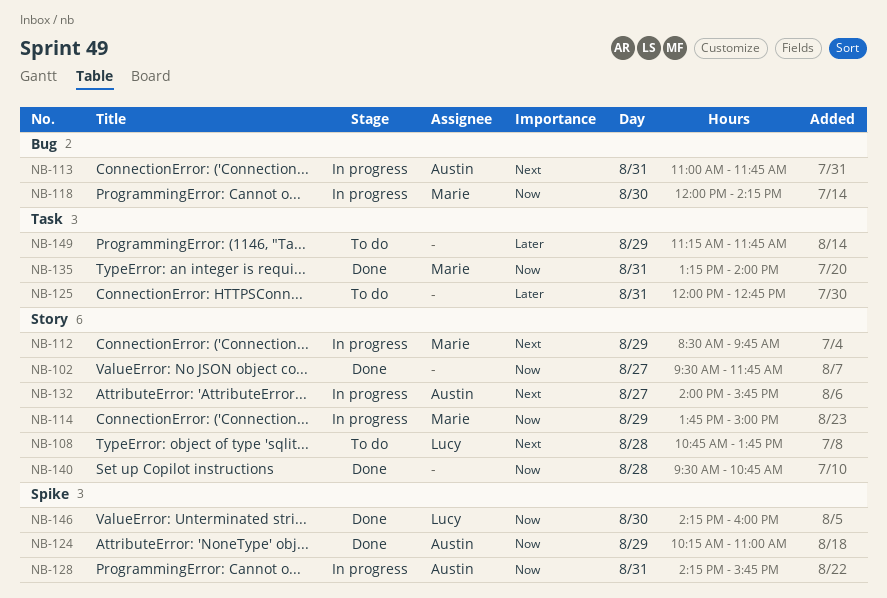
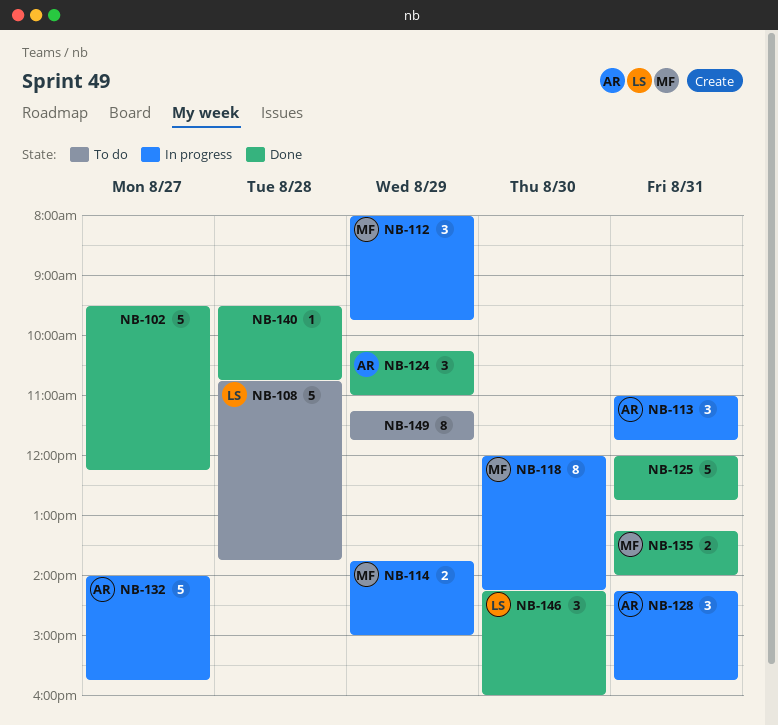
NB-102, ends: 11:45 -> 12:15
NB-112, begins: 08:30 -> 08:00
NB-125, status: To do -> Done

